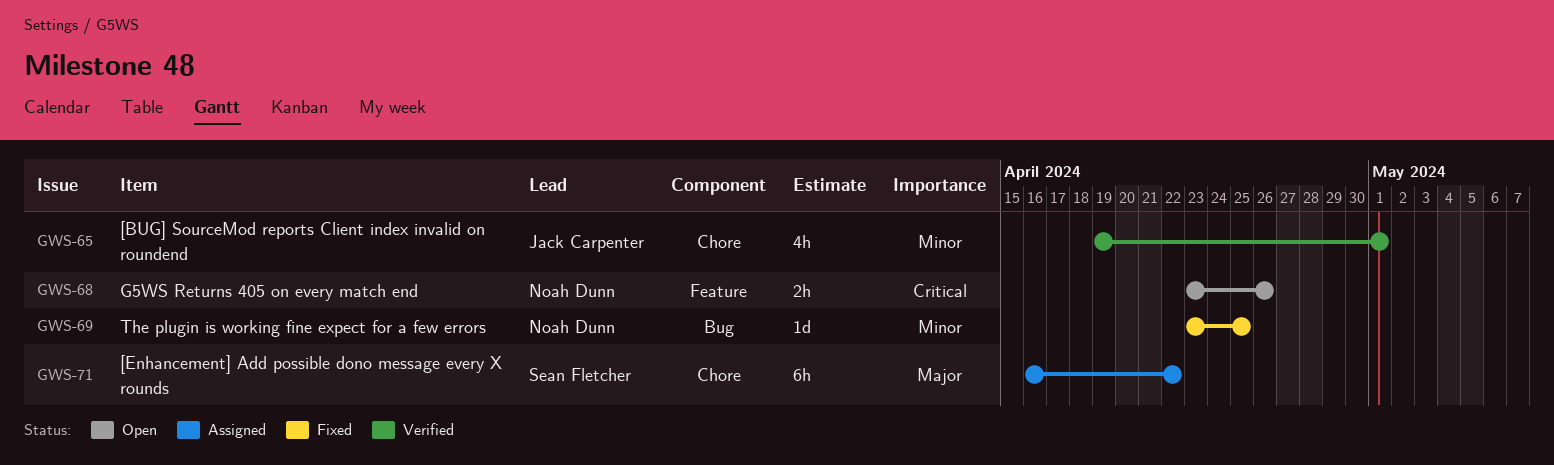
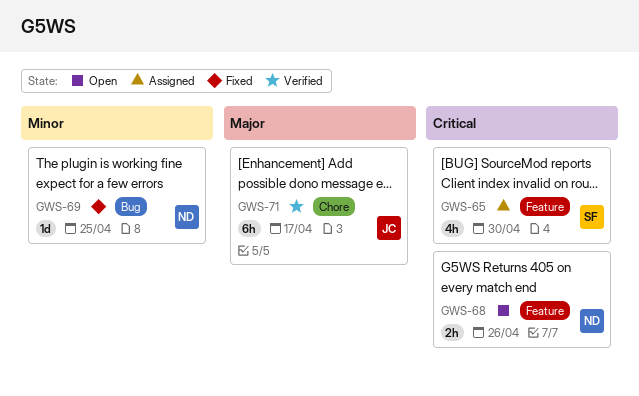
GWS-65, status: Verified -> Assigned
GWS-65, owner: Jack Carpenter -> Sean Fletcher
GWS-65, priority: Minor -> Critical
GWS-65, label: Chore -> Feature
GWS-65, due: May 1 -> Apr 30
GWS-71, status: Assigned -> Verified
GWS-71, owner: Sean Fletcher -> Jack Carpenter
GWS-71, due: Apr 22 -> Apr 17

